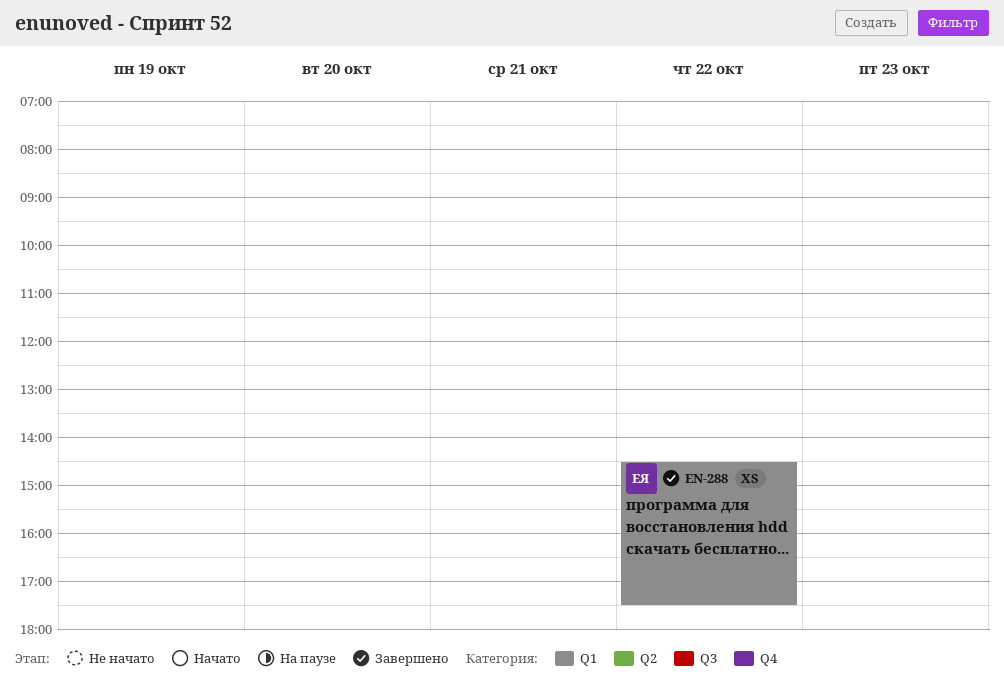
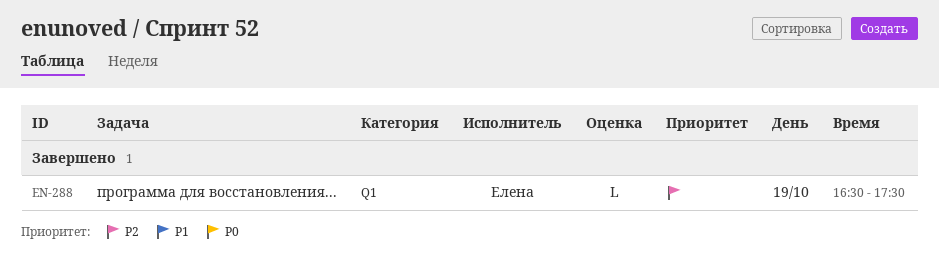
EN-288, estimate: XS -> L
EN-288, day: Oct 22 -> Oct 19
EN-288, begins: 14:30 -> 16:30

